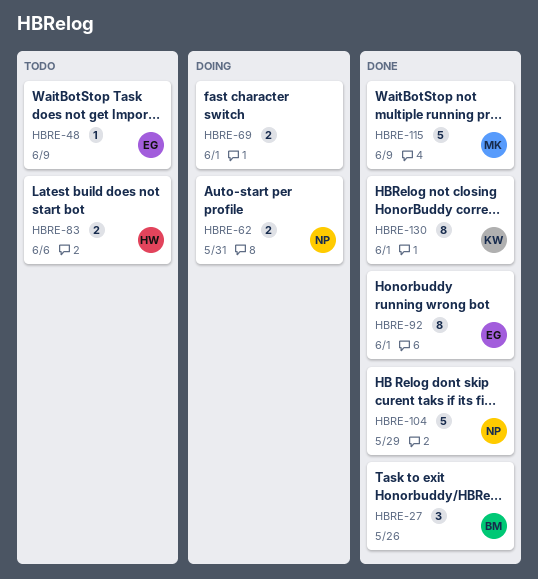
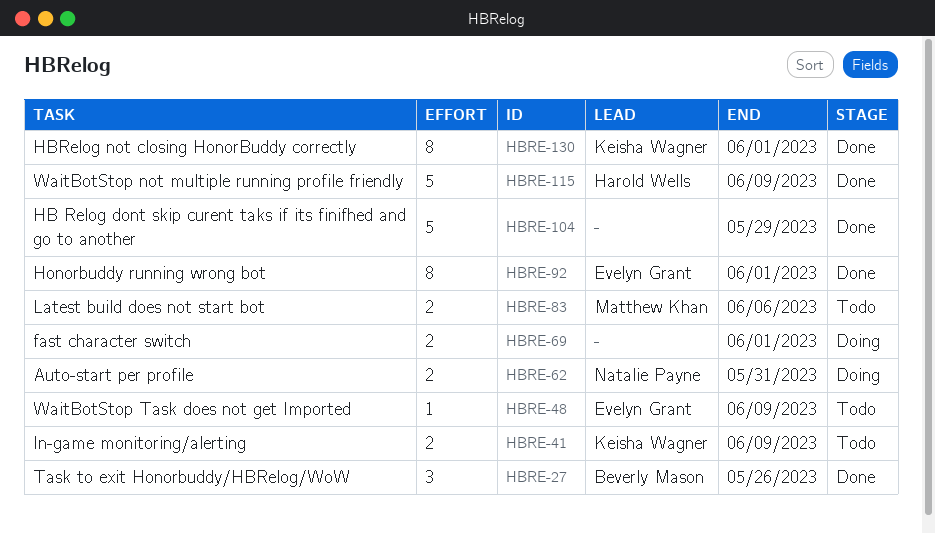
HBRE-41: none -> present
HBRE-83, owner: Harold Wells -> Matthew Khan
HBRE-104, owner: Natalie Payne -> none
HBRE-115, owner: Matthew Khan -> Harold Wells

